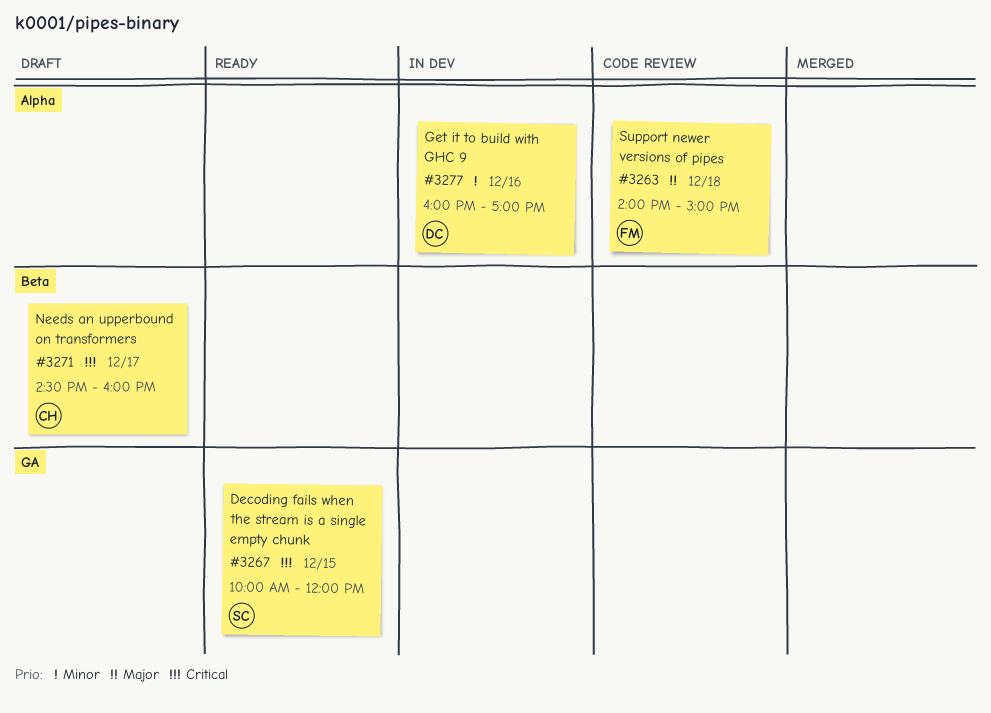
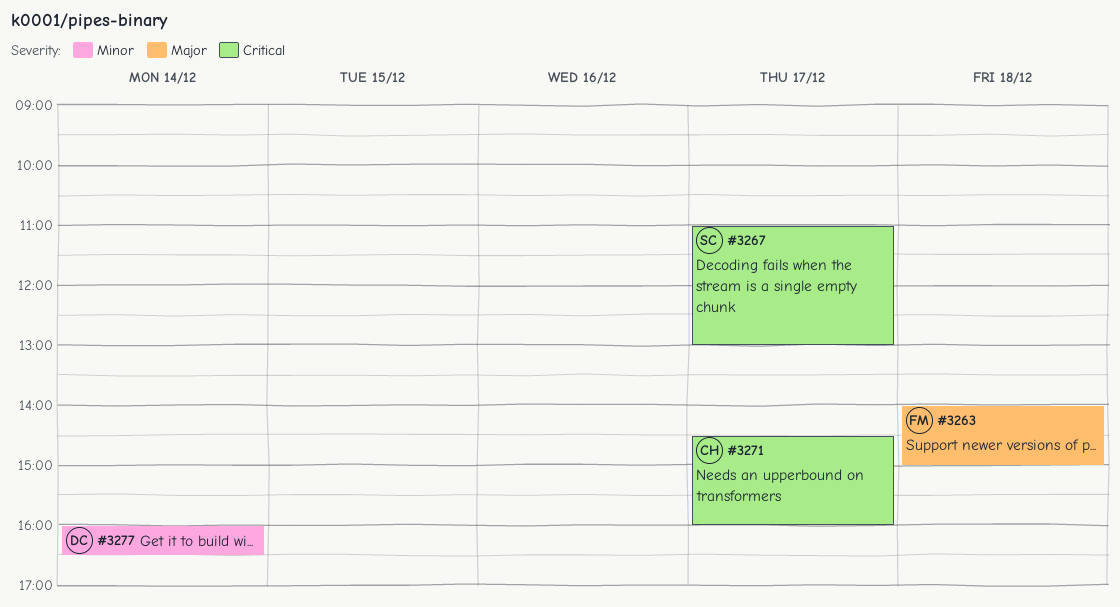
#3267, day: Dec 15 -> Dec 17
#3267, begins: 10:00 -> 11:00
#3267, ends: 12:00 -> 13:00
#3277, day: Dec 16 -> Dec 14
#3277, ends: 17:00 -> 16:30

